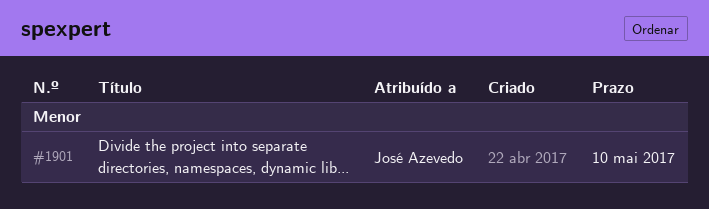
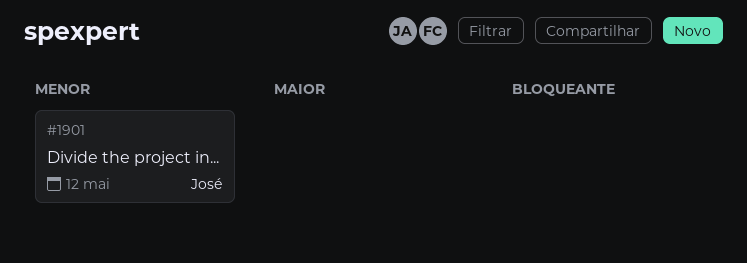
#1901, due: May 10 -> May 12

